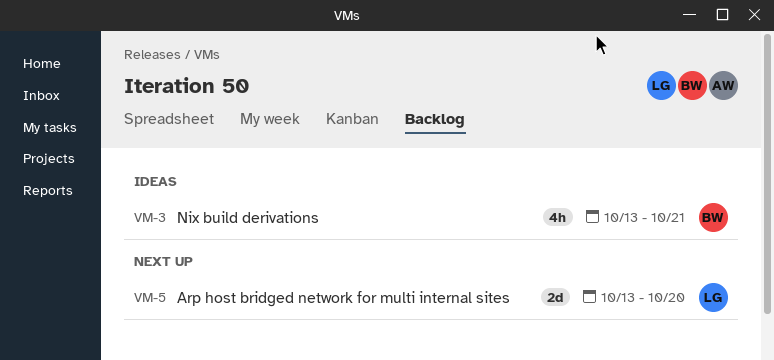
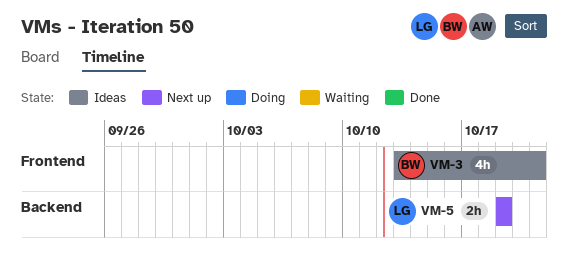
VM-5, estimate: 2d -> 2h
VM-5, start: Oct 13 -> Oct 19
VM-5, due: Oct 20 -> Oct 19

